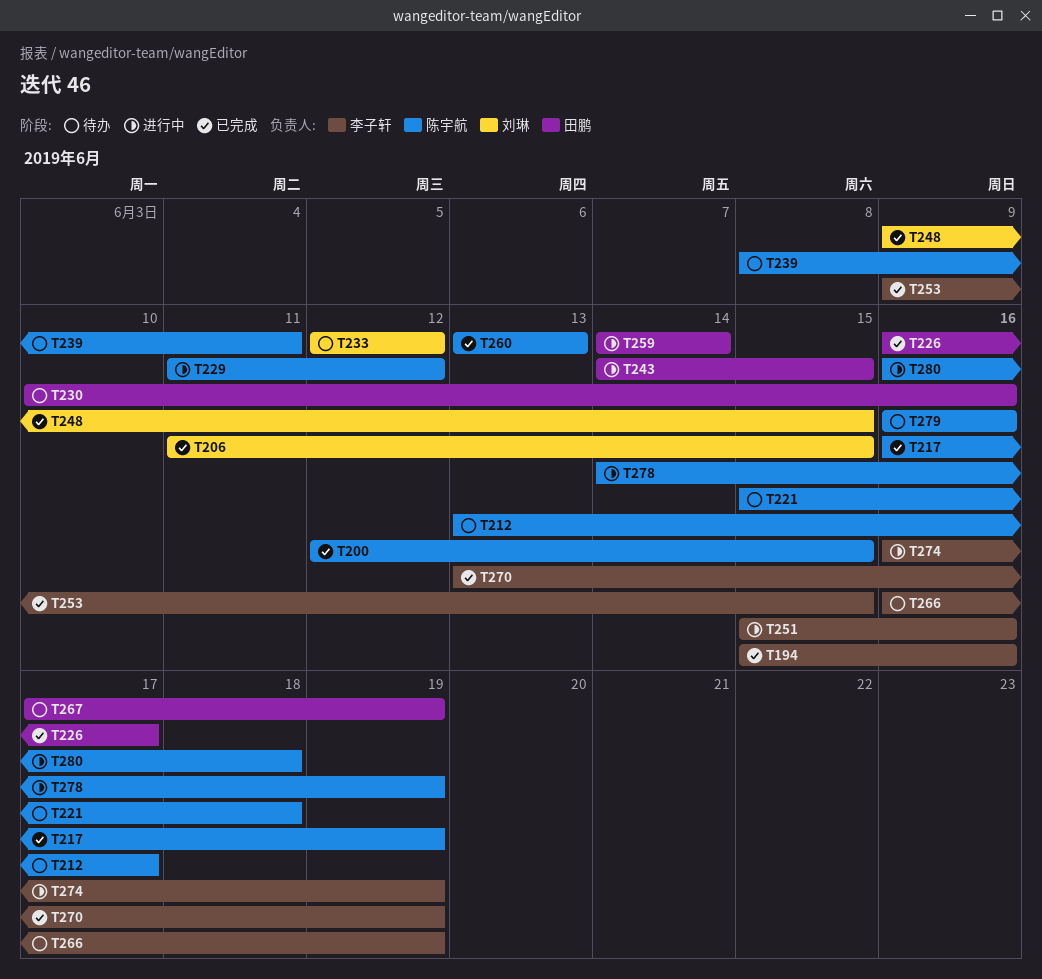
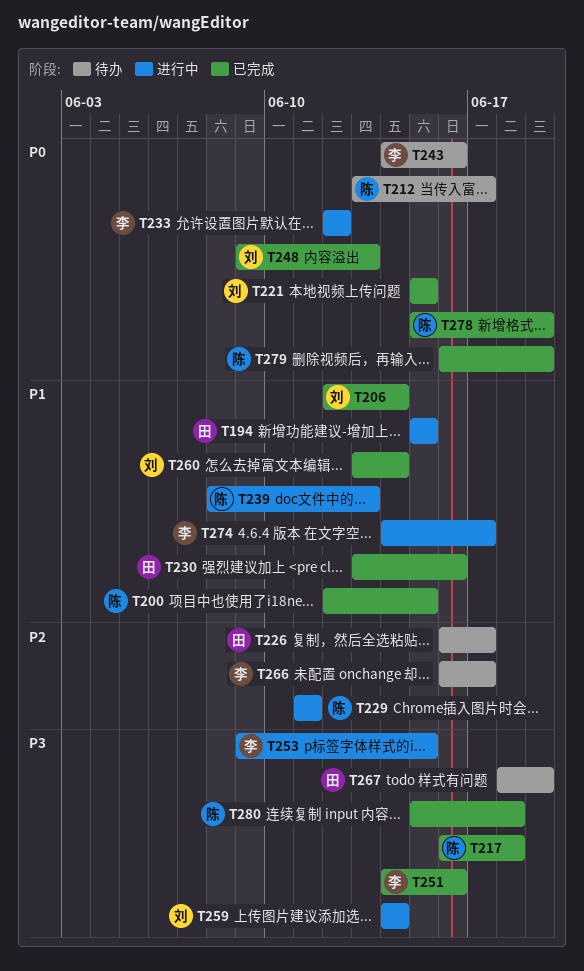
T194, status: 已完成 -> 进行中
T194, owner: 李子轩 -> 田鹏
T194, due: Jun 16 -> Jun 15
T206, start: Jun 11 -> Jun 12
T206, due: Jun 15 -> Jun 14
T217, due: Jun 19 -> Jun 18
T221, status: 待办 -> 已完成
T221, owner: 陈宇航 -> 刘琳
T221, due: Jun 18 -> Jun 15
T226, status: 已完成 -> 待办
T229, due: Jun 12 -> Jun 11
T230, status: 待办 -> 已完成
T230, start: Jun 10 -> Jun 13
T233, status: 待办 -> 进行中
T233, owner: 刘琳 -> 李子轩
T239, status: 待办 -> 进行中
T239, due: Jun 11 -> Jun 13
T243, status: 进行中 -> 待办
T243, owner: 田鹏 -> 李子轩
T243, due: Jun 15 -> Jun 16
T248, due: Jun 15 -> Jun 13
T251, status: 进行中 -> 已完成
T251, start: Jun 15 -> Jun 14
T253, status: 已完成 -> 进行中
T259, owner: 田鹏 -> 刘琳
T260, owner: 陈宇航 -> 刘琳
T260, due: Jun 13 -> Jun 14
T266, due: Jun 19 -> Jun 17
T267, start: Jun 17 -> Jun 18
T270: present -> none
T274, start: Jun 16 -> Jun 14
T274, due: Jun 19 -> Jun 17
T278, status: 进行中 -> 已完成
T278, start: Jun 14 -> Jun 15
T279, status: 待办 -> 已完成
T279, due: Jun 16 -> Jun 19
T280, status: 进行中 -> 已完成
T280, start: Jun 16 -> Jun 15

